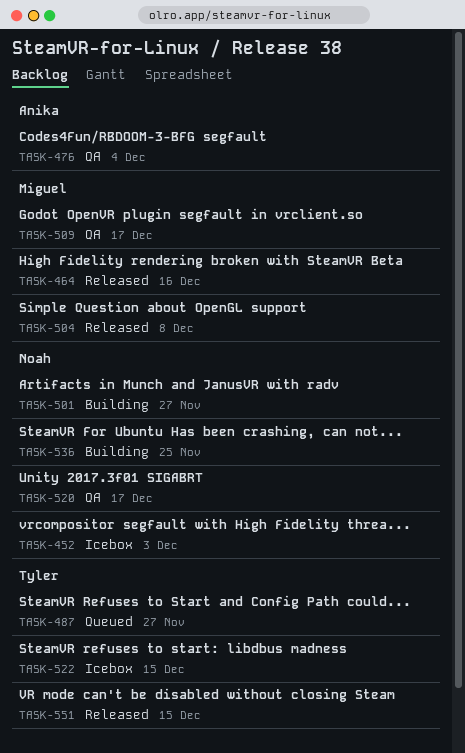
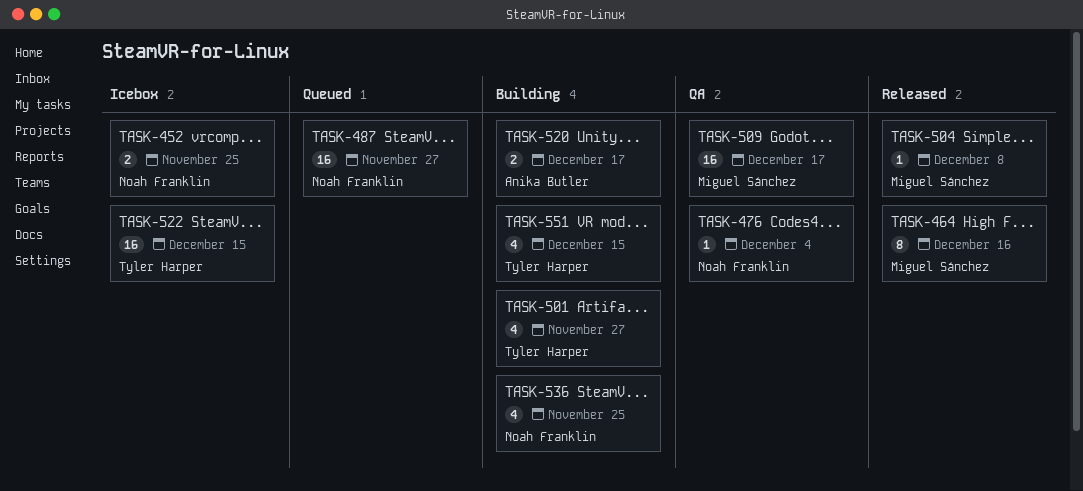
TASK-452, due: Dec 3 -> Nov 25
TASK-476, owner: Anika Butler -> Noah Franklin
TASK-487, owner: Tyler Harper -> Noah Franklin
TASK-501, owner: Noah Franklin -> Tyler Harper
TASK-520, status: QA -> Building
TASK-520, owner: Noah Franklin -> Anika Butler
TASK-551, status: Released -> Building

